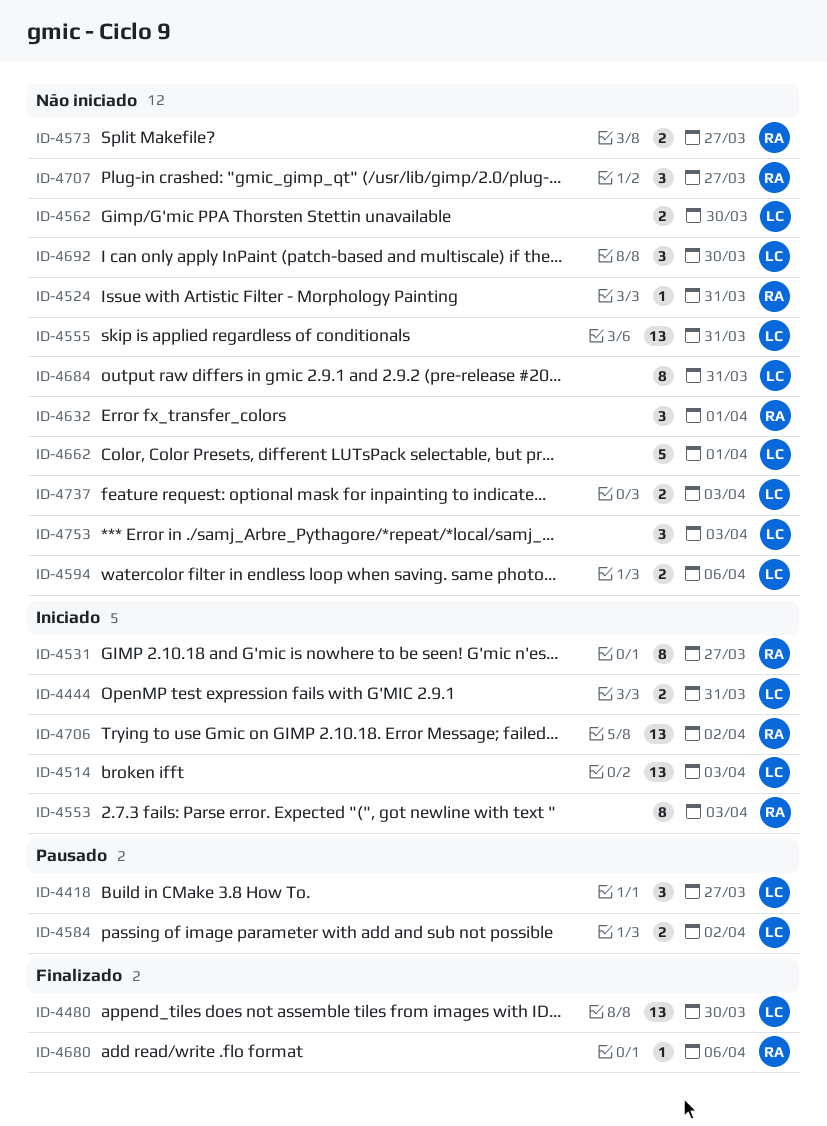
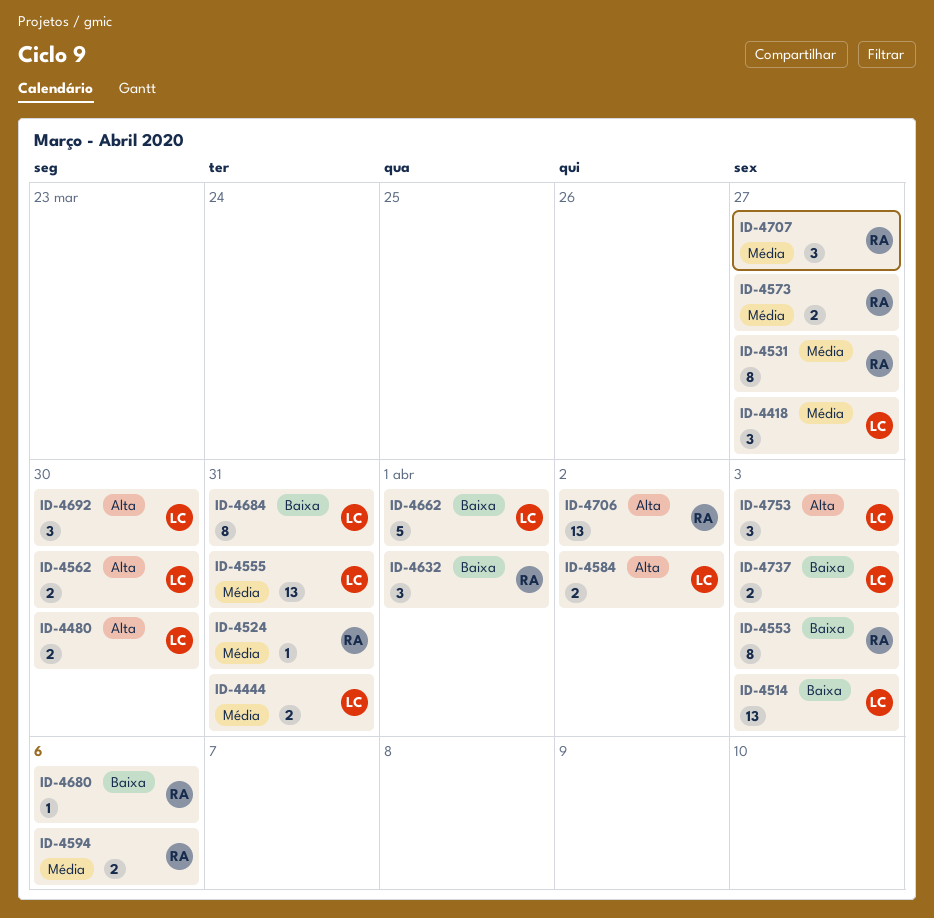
ID-4480, estimate: 13 -> 2
ID-4594, owner: LC -> RA

